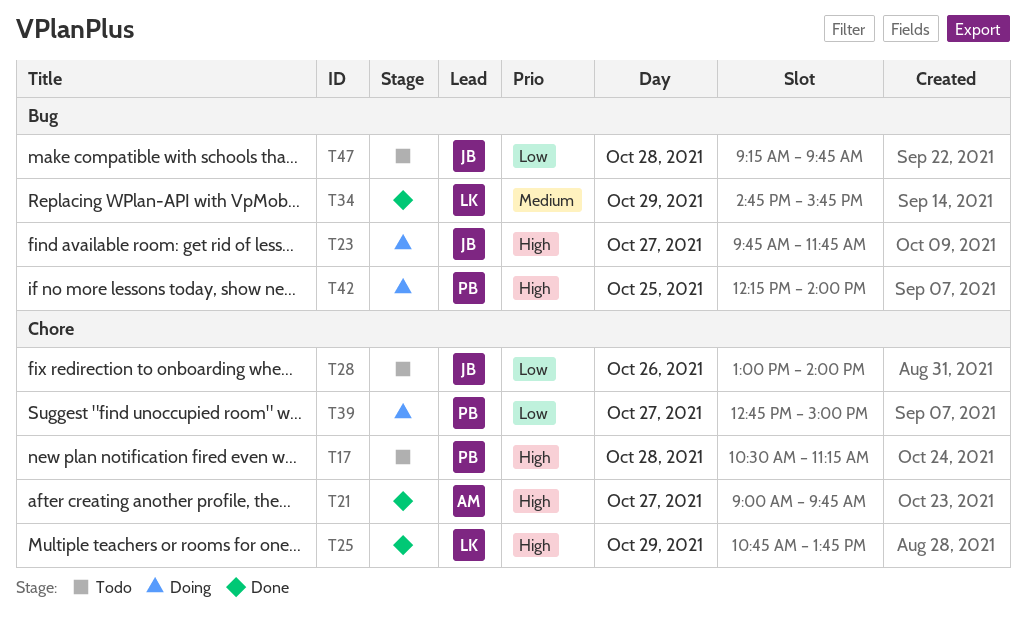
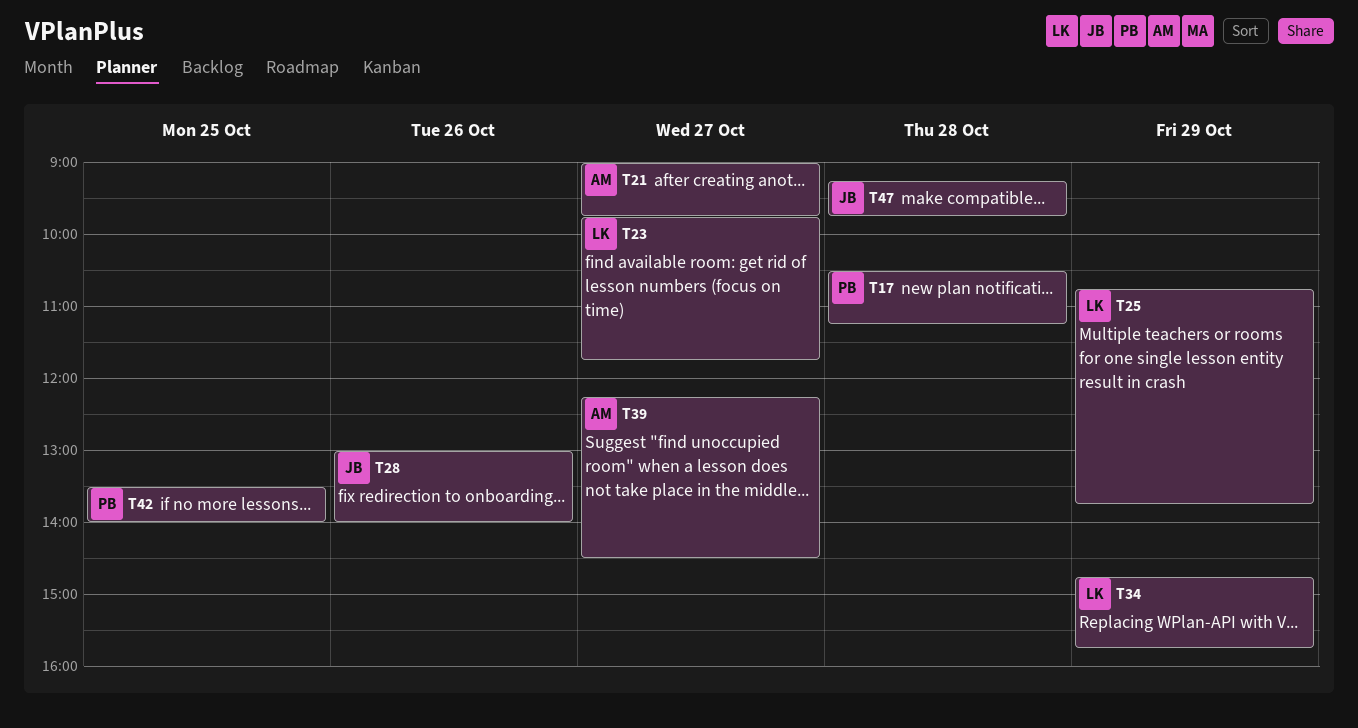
T23, owner: JB -> LK
T39, owner: PB -> AM
T39, begins: 12:45 -> 12:15
T39, ends: 15:00 -> 14:30
T42, begins: 12:15 -> 13:30

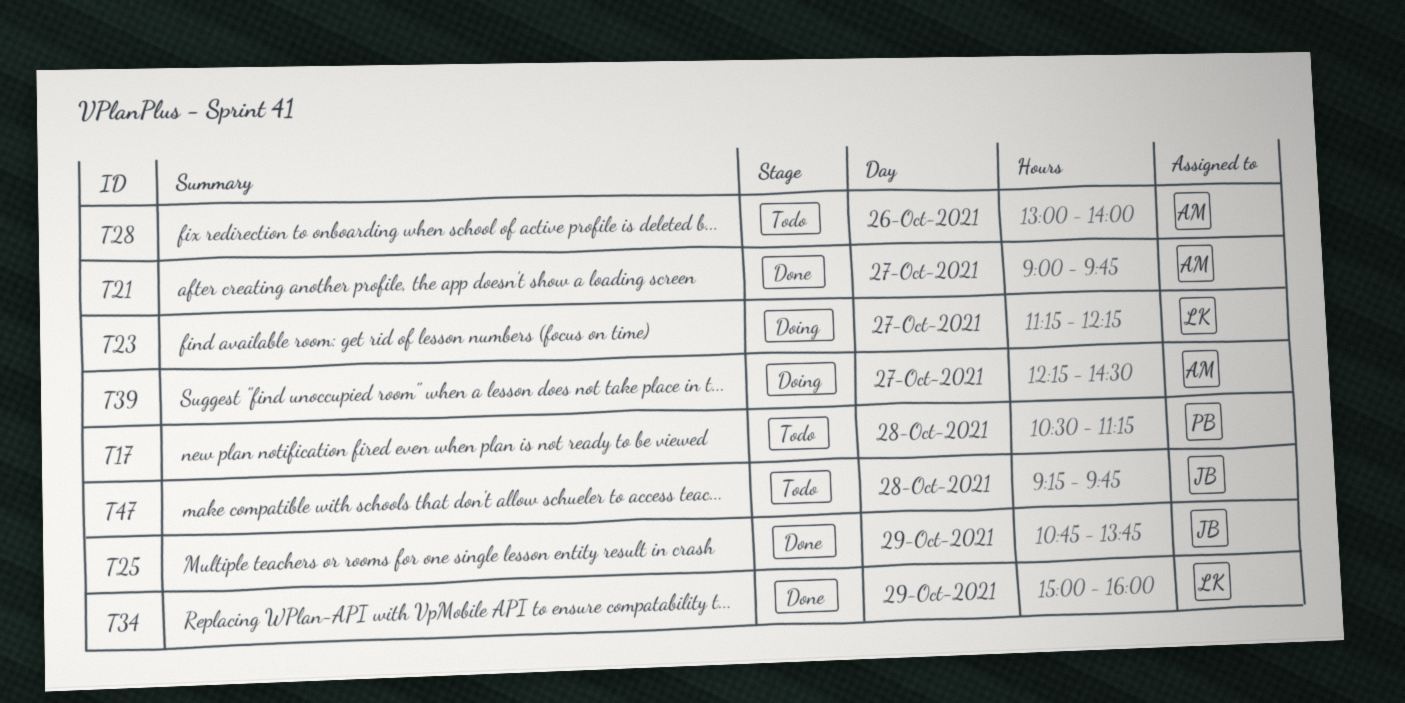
T23, begins: 09:45 -> 11:15
T23, ends: 11:45 -> 12:15
T25, owner: LK -> JB
T28, owner: JB -> AM
T34, begins: 14:45 -> 15:00
T34, ends: 15:45 -> 16:00
T42: present -> none

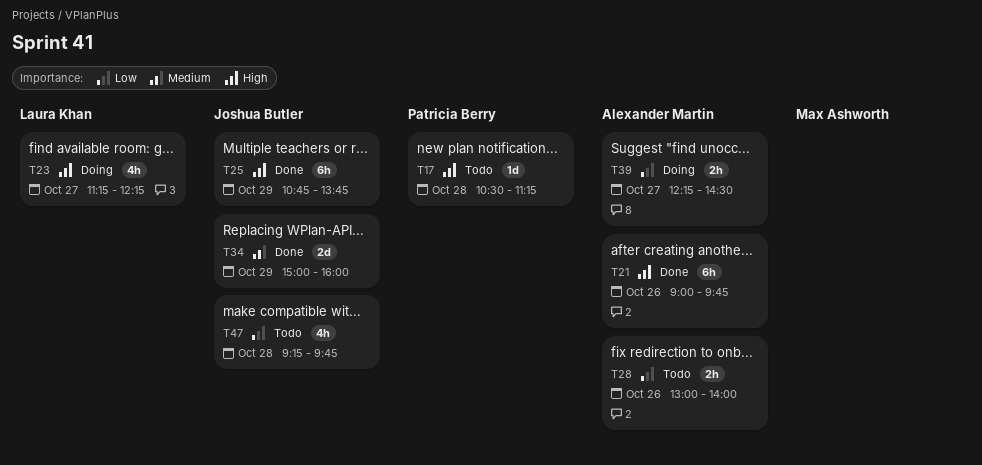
T21, day: Oct 27 -> Oct 26
T34, owner: Laura Khan -> Joshua Butler

